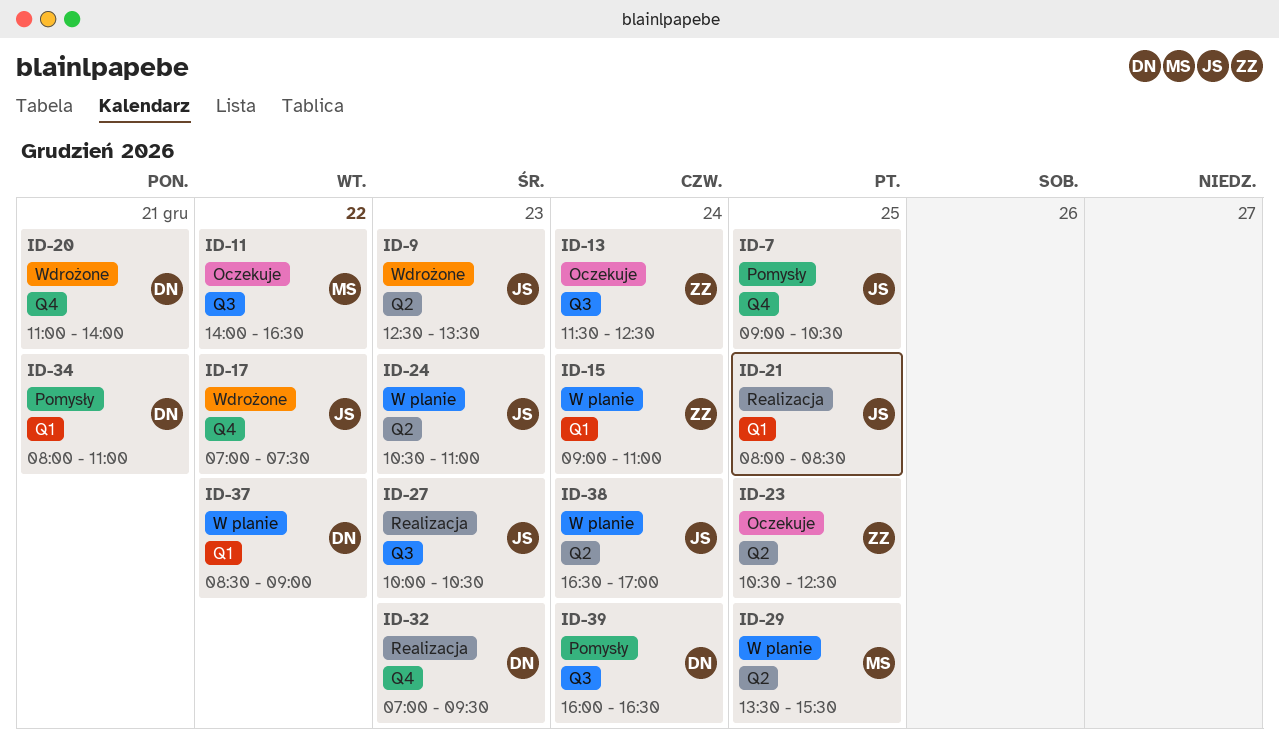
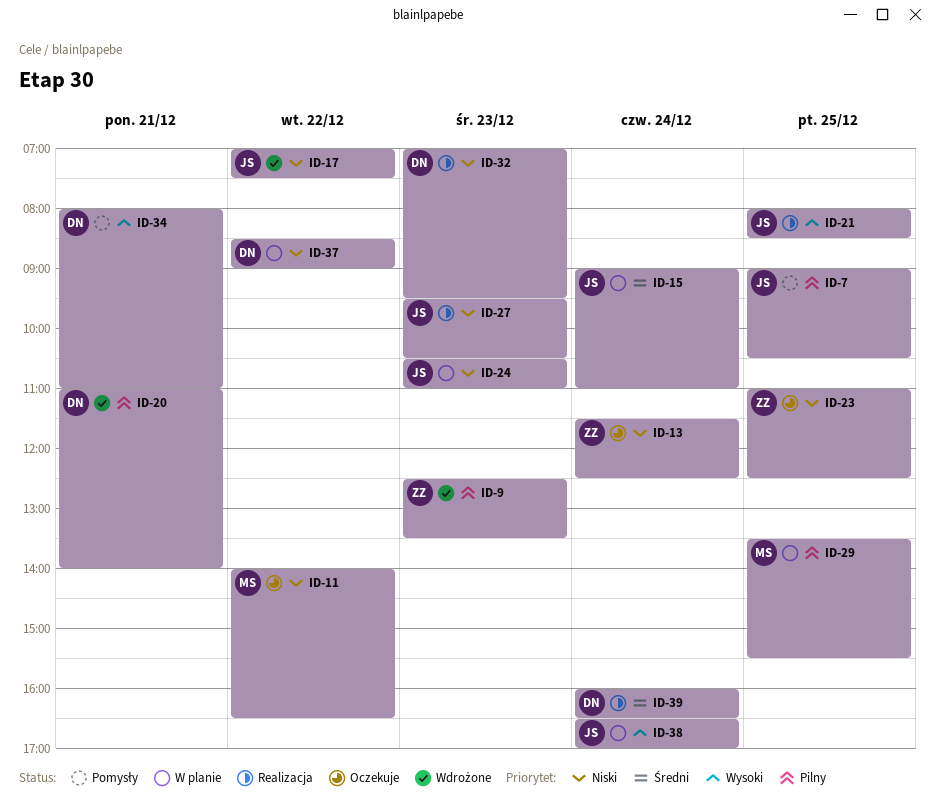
ID-9, owner: JS -> ZZ
ID-15, owner: ZZ -> JS
ID-23, begins: 10:30 -> 11:00
ID-27, begins: 10:00 -> 09:30
ID-39, status: Pomysły -> Realizacja

